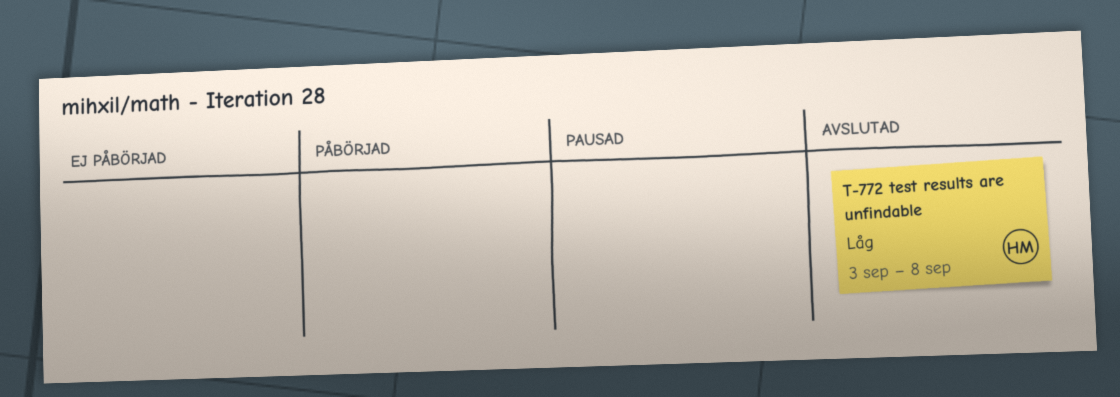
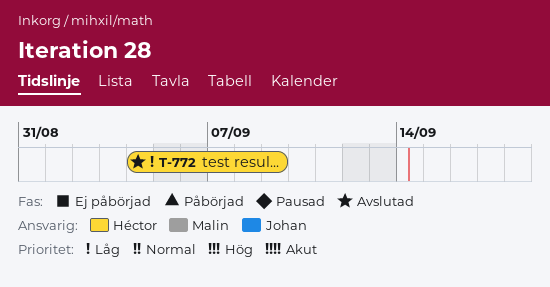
T-772, start: Sep 3 -> Sep 4
T-772, due: Sep 8 -> Sep 9

